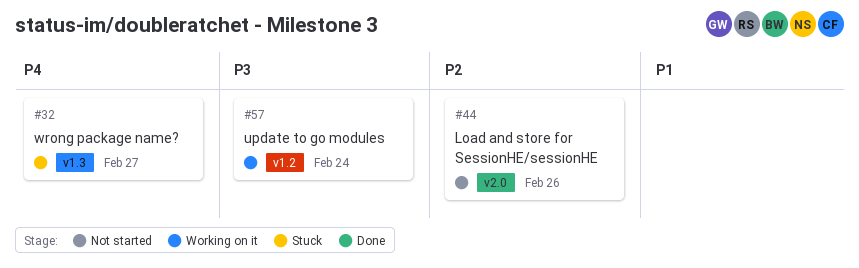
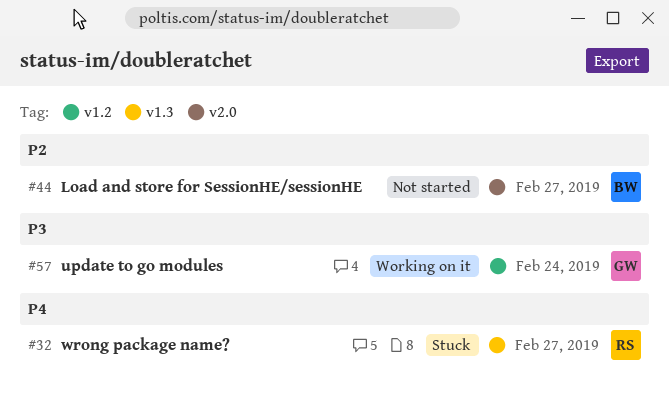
#44, due: Feb 26 -> Feb 27

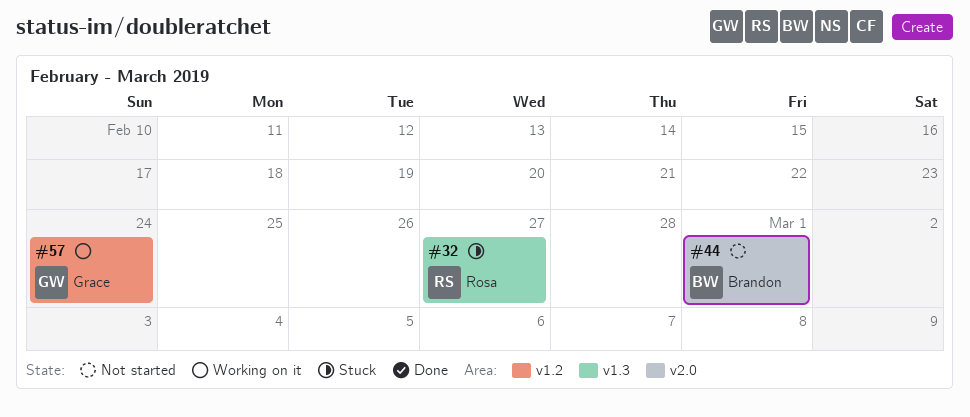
#44, due: Feb 27 -> Mar 1

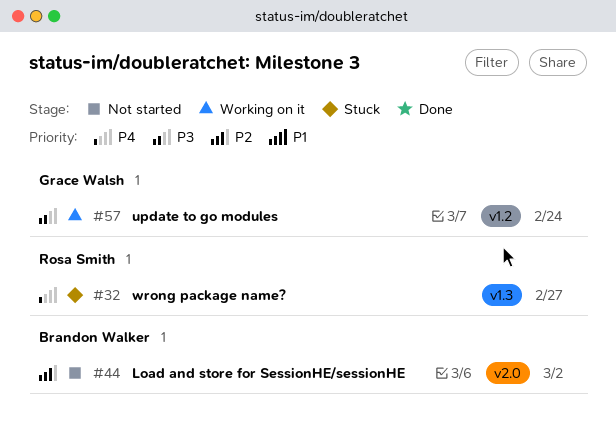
#44, due: Mar 1 -> Mar 2

